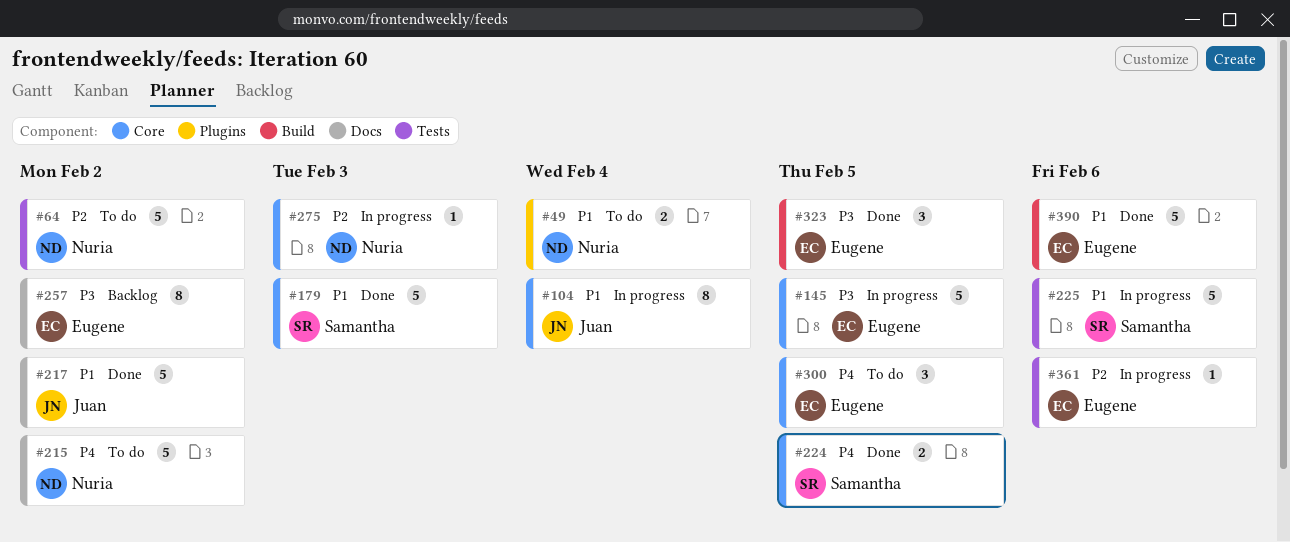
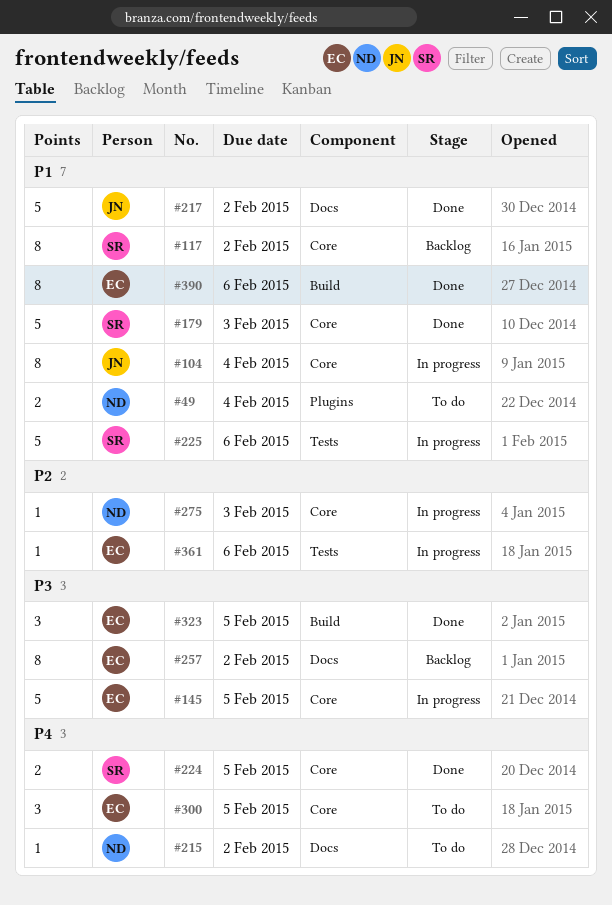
#64: present -> none
#117: none -> present
#215, estimate: 5 -> 1
#390, estimate: 5 -> 8

